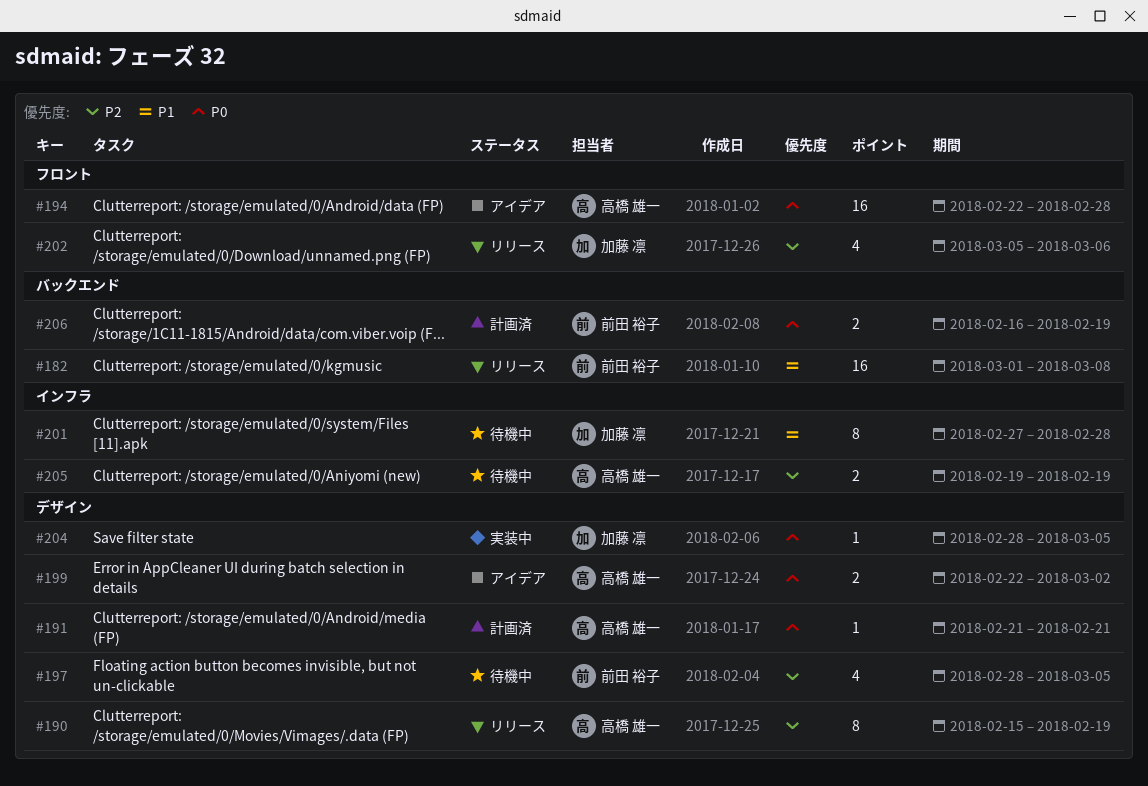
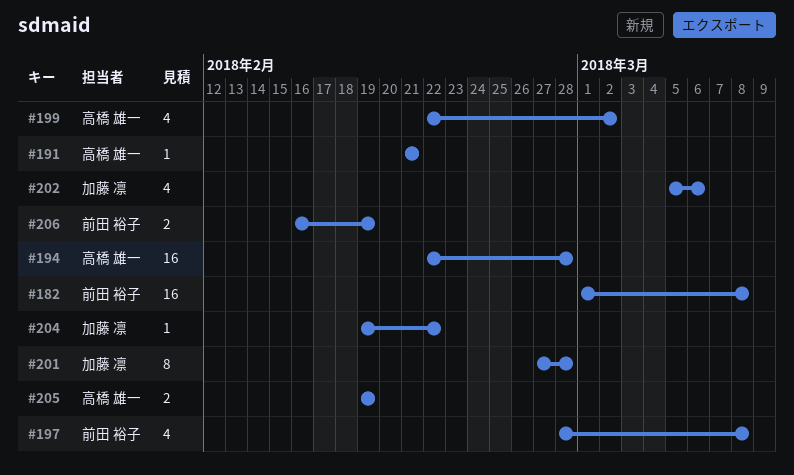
#190: present -> none
#197, due: Mar 5 -> Mar 8
#199, estimate: 2 -> 4
#204, start: Feb 28 -> Feb 19
#204, due: Mar 5 -> Feb 22

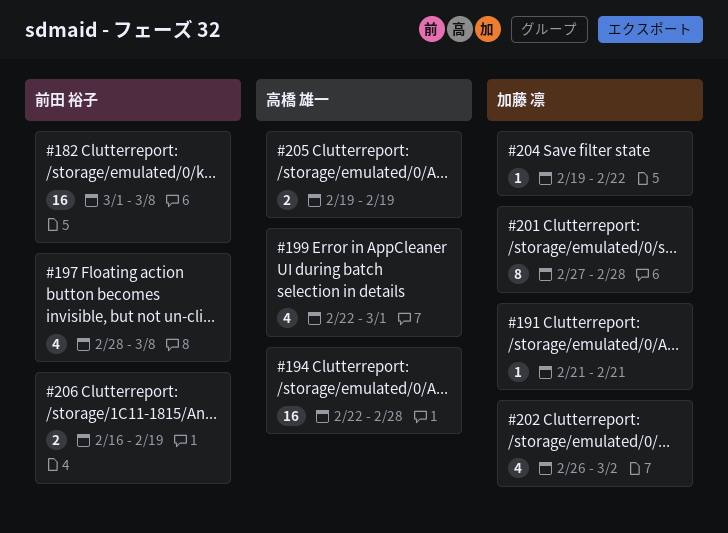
#191, owner: 高橋 雄一 -> 加藤 凛
#199, due: Mar 2 -> Mar 1
#202, start: Mar 5 -> Feb 26
#202, due: Mar 6 -> Mar 2

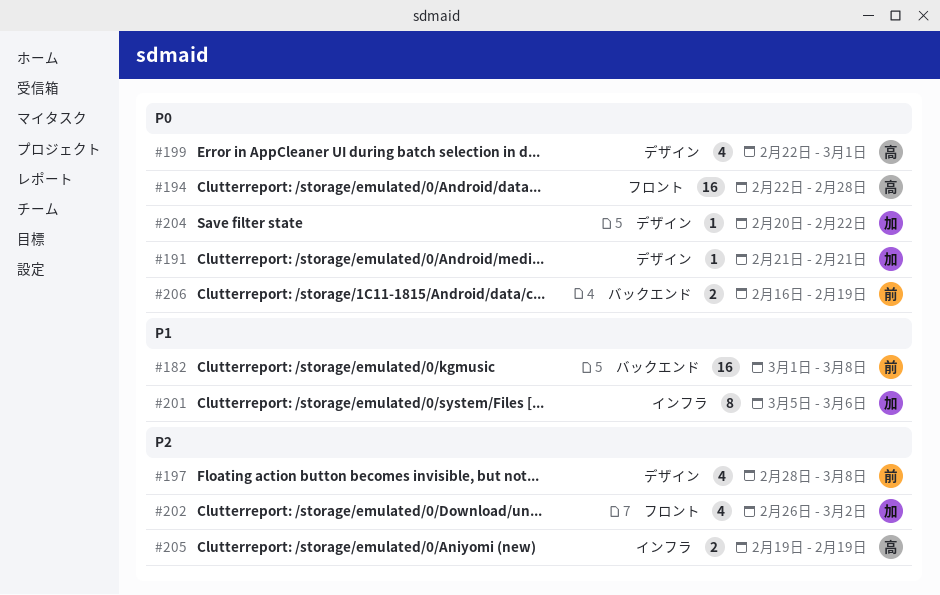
#201, start: Feb 27 -> Mar 5
#201, due: Feb 28 -> Mar 6
#204, start: Feb 19 -> Feb 20

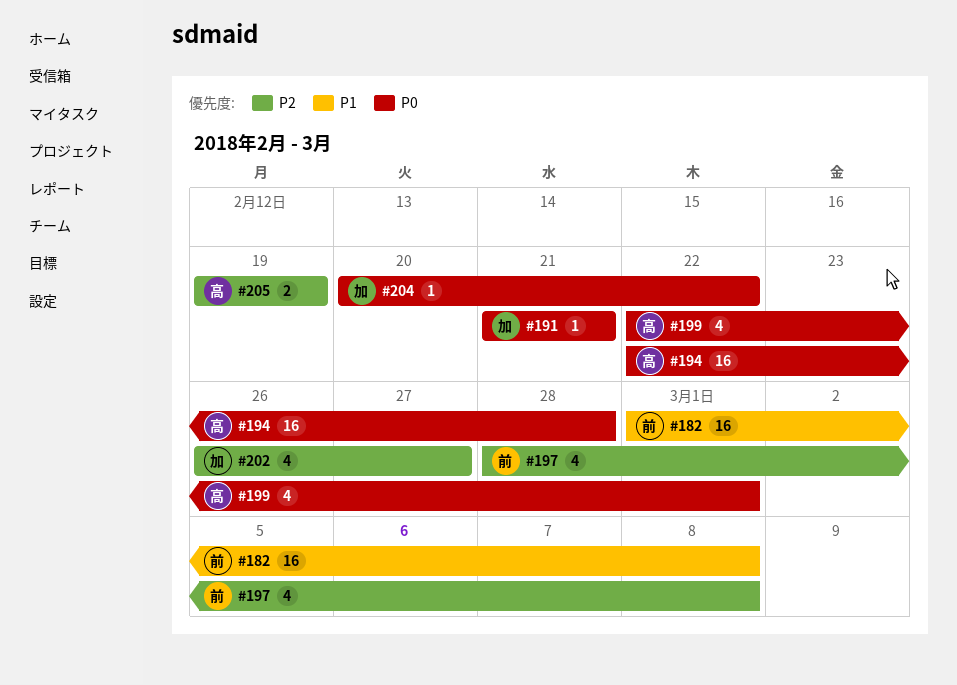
#201: present -> none
#202, due: Mar 2 -> Feb 27
#206: present -> none

